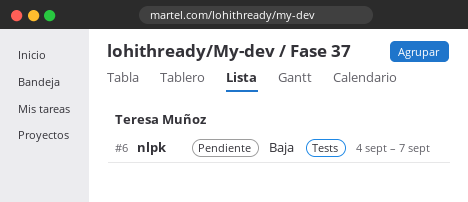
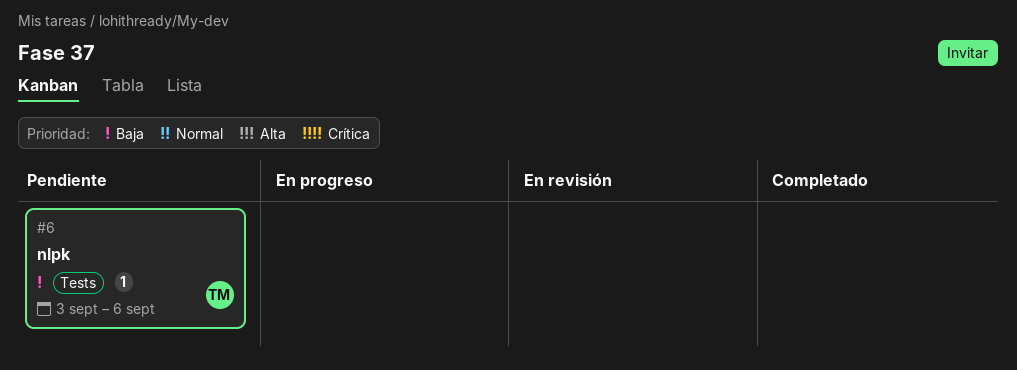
#6, start: Sep 4 -> Sep 3
#6, due: Sep 7 -> Sep 6

